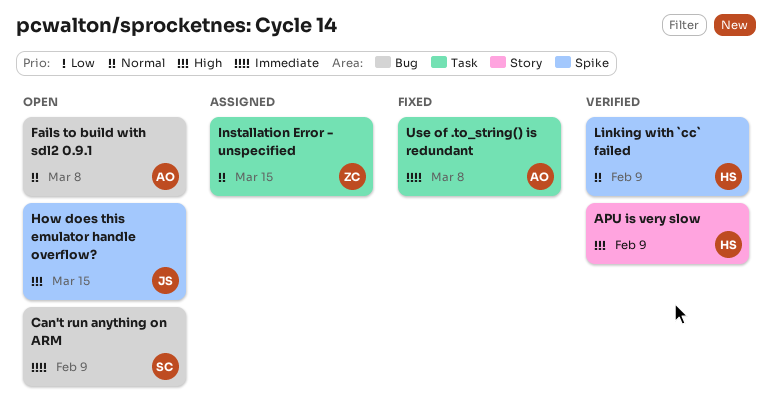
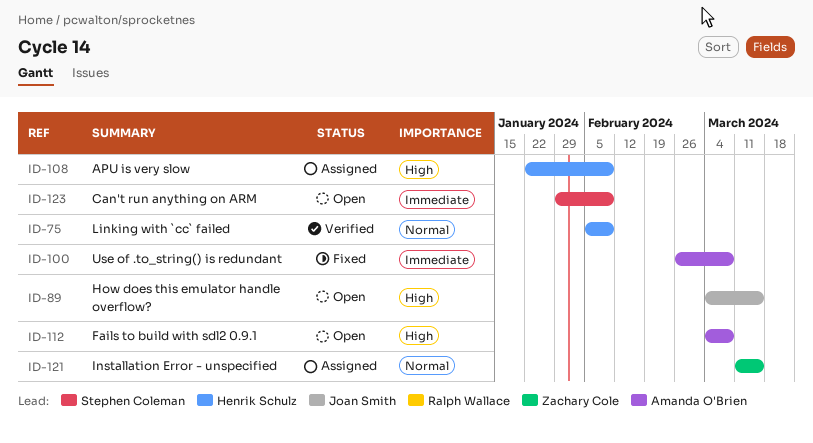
APU is very slow, status: Verified -> Assigned
Fails to build with sdl2 0.9.1, priority: Normal -> High

